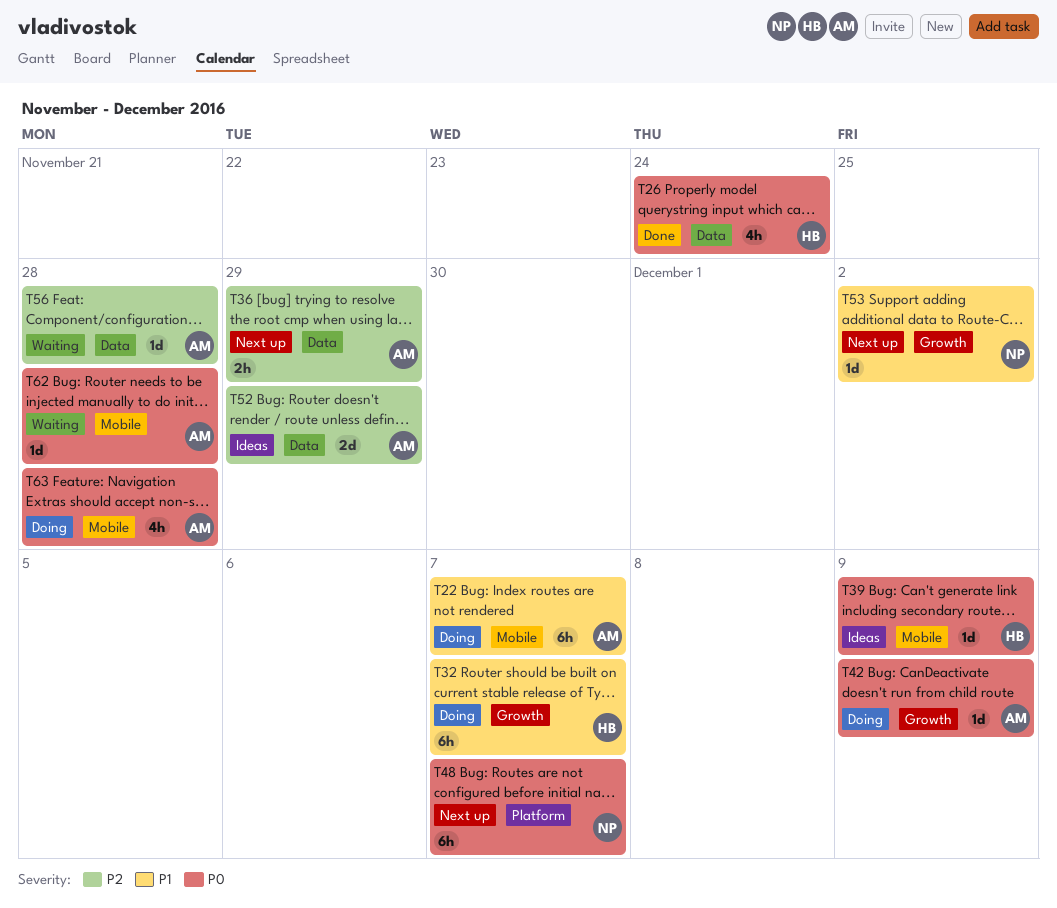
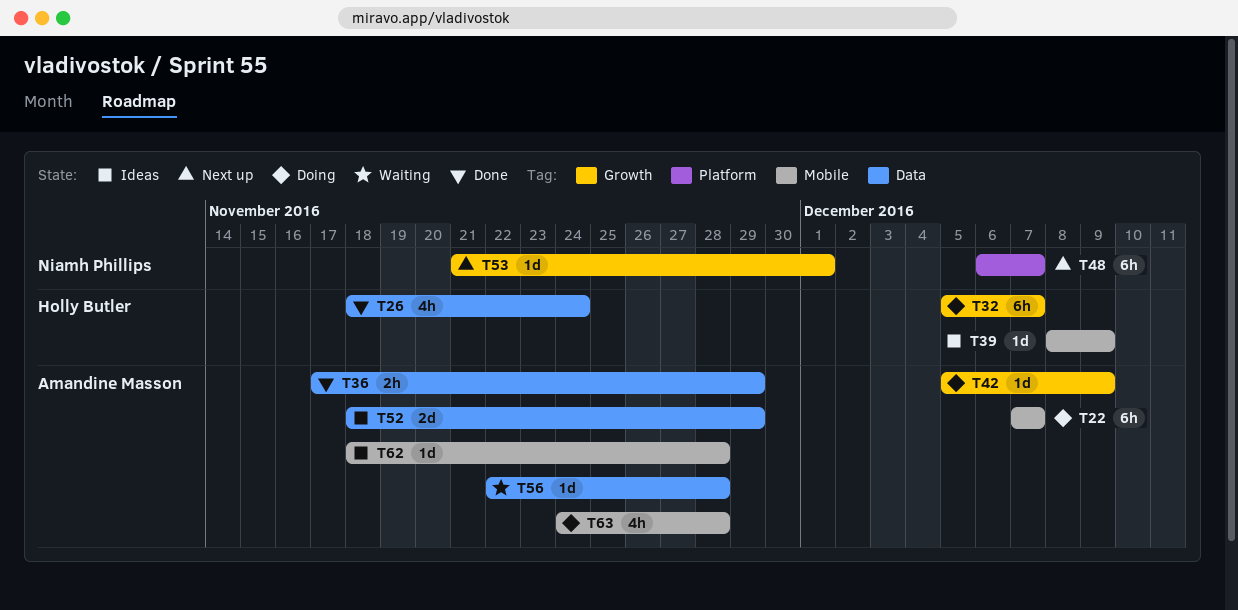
T36, status: Next up -> Done
T53, due: Dec 2 -> Dec 1
T62, status: Waiting -> Ideas

